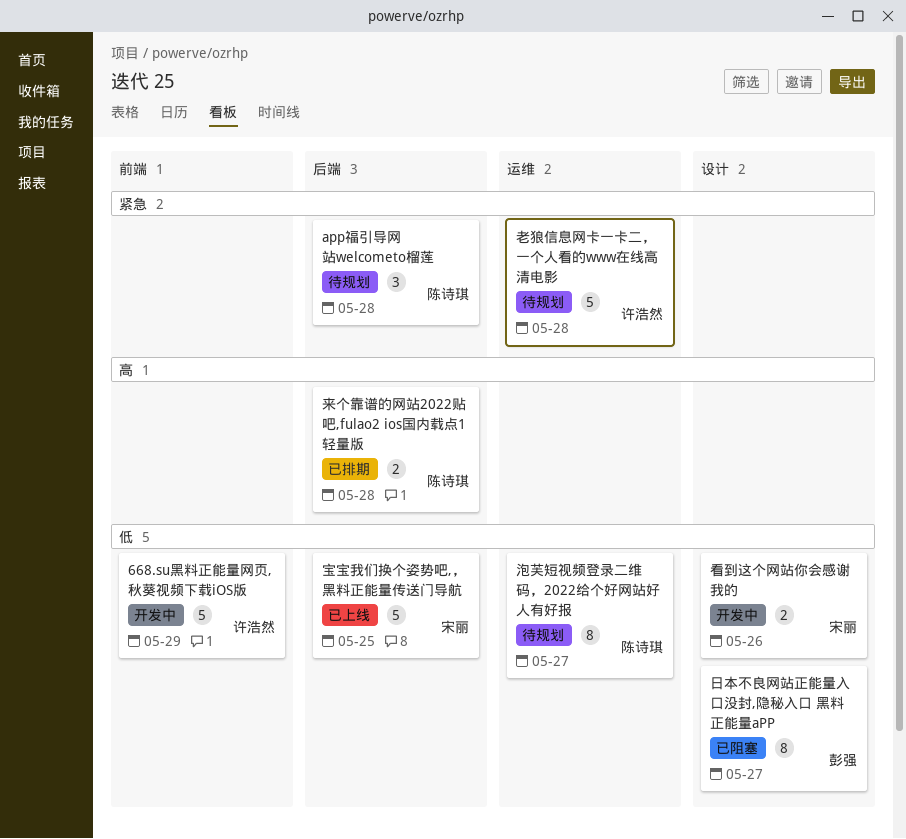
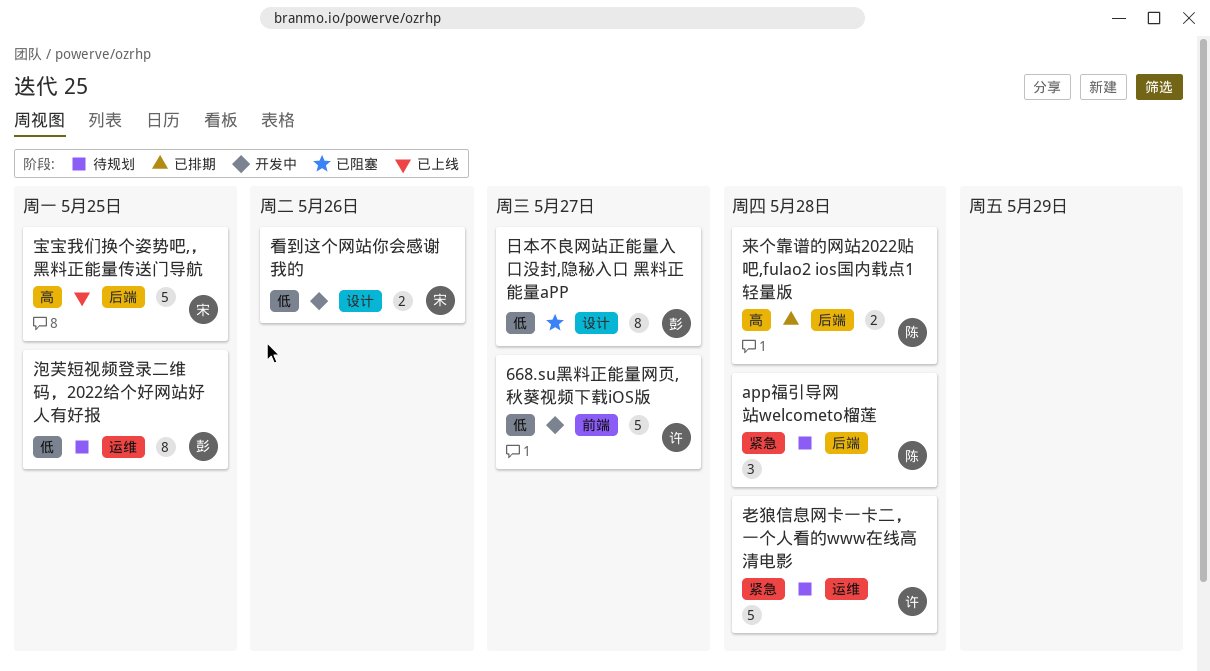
668.su黑料正能量网页,秋葵视频下载iOS版, due: May 29 -> May 27
宝宝我们换个姿势吧,，黑料正能量传送门导航, priority: 低 -> 高
泡芙短视频登录二维码，2022给个好网站好人有好报, owner: 陈诗琪 -> 彭强
泡芙短视频登录二维码，2022给个好网站好人有好报, due: May 27 -> May 25

